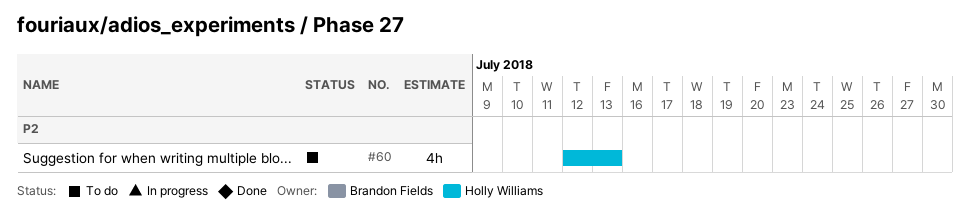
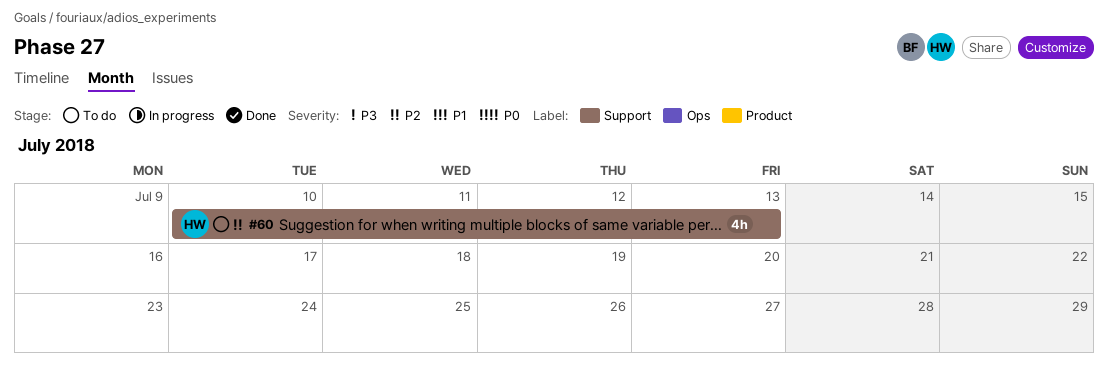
#60, start: Jul 12 -> Jul 10

